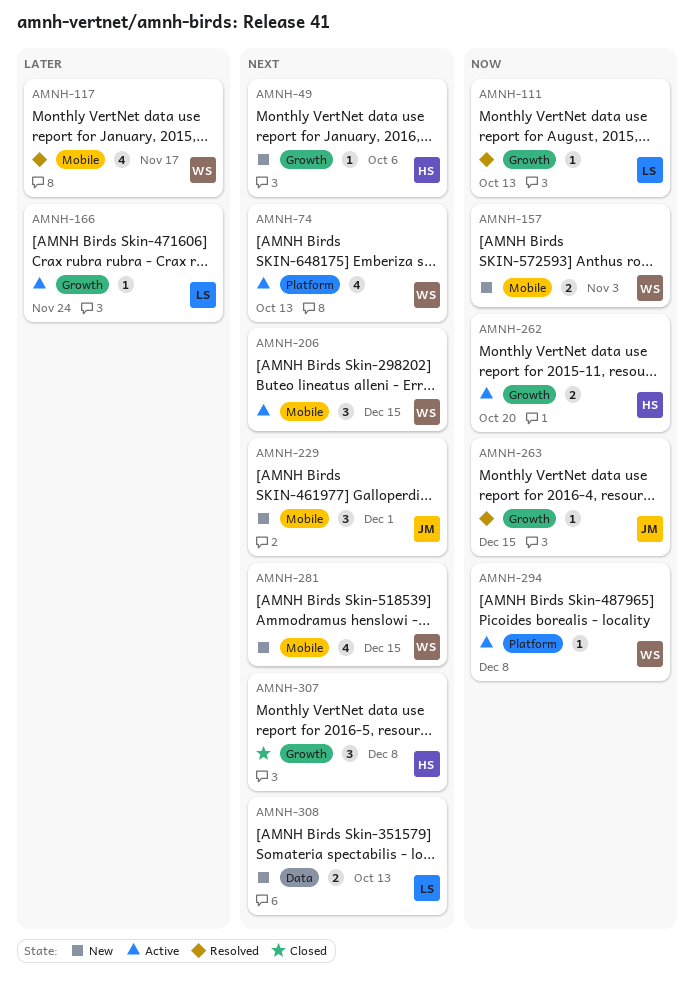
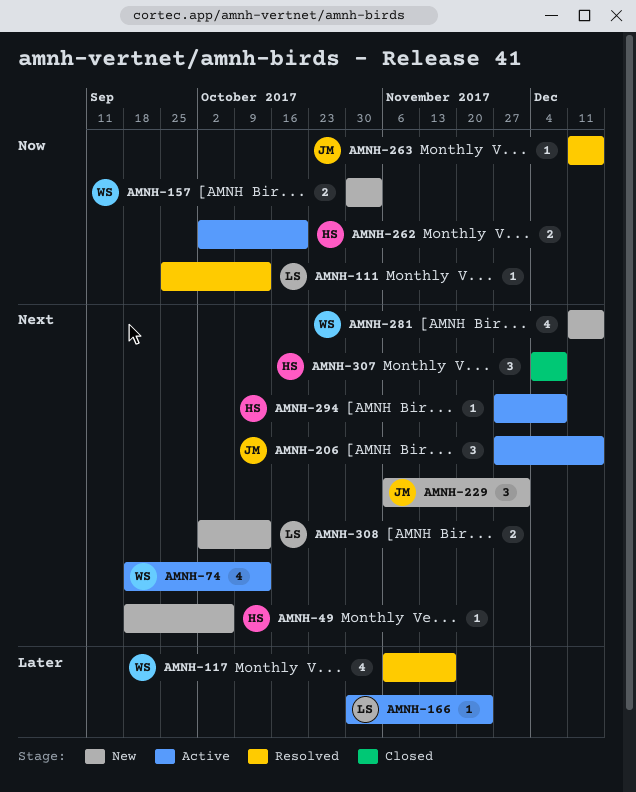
AMNH-206, owner: WS -> JM
AMNH-294, owner: WS -> HS
AMNH-294, priority: Now -> Next

